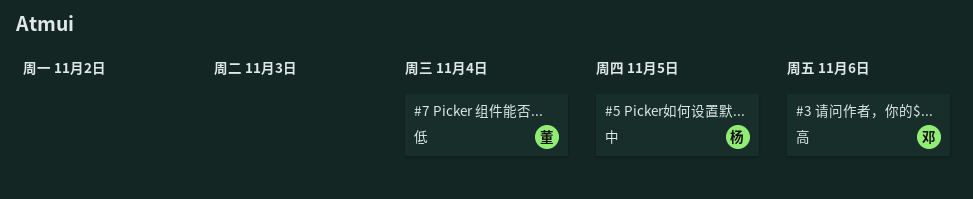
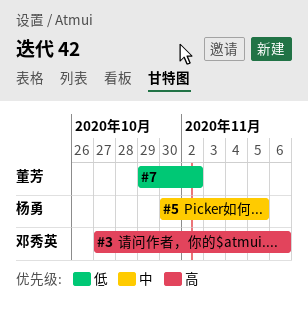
#7, due: Nov 4 -> Nov 2

